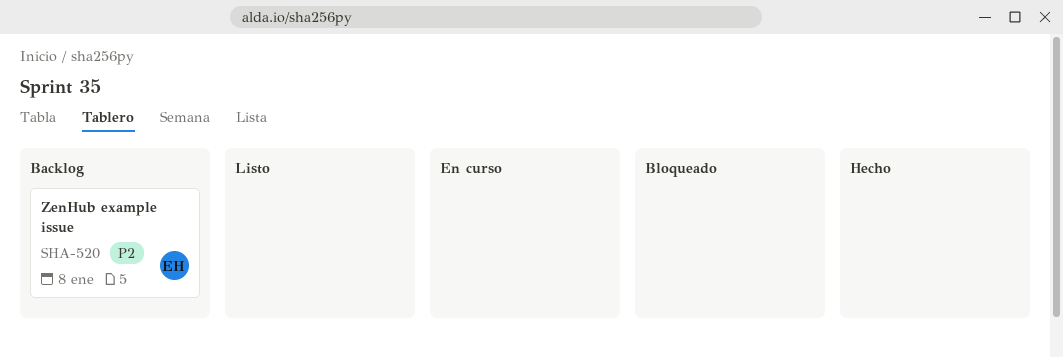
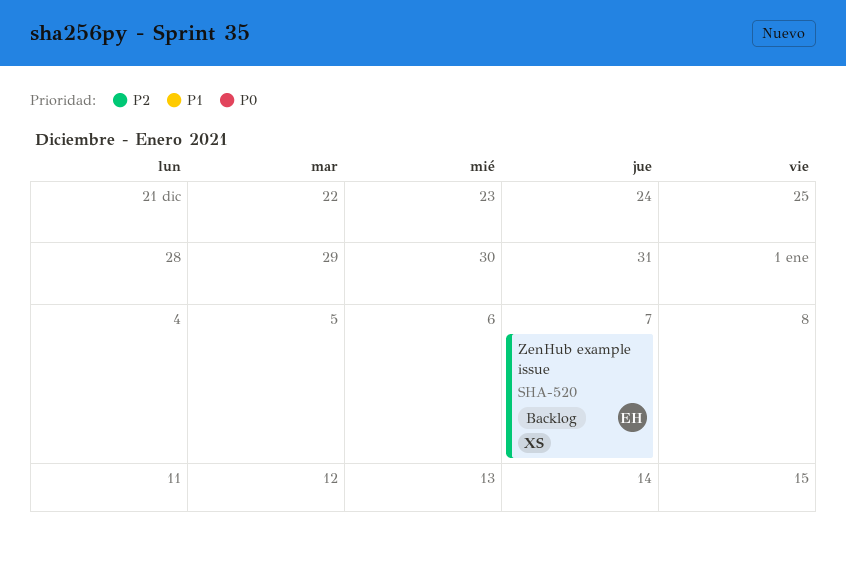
SHA-520, due: Jan 8 -> Jan 7

